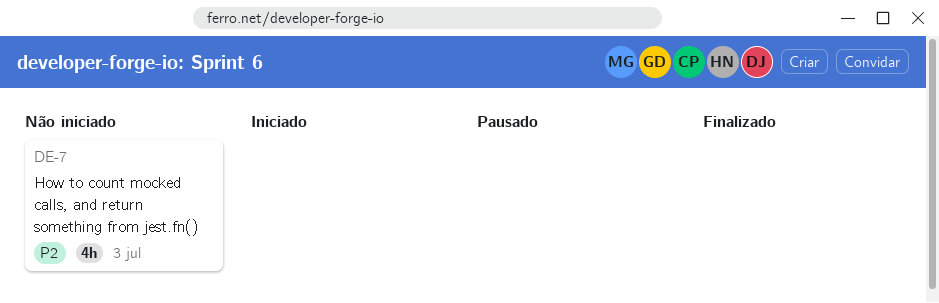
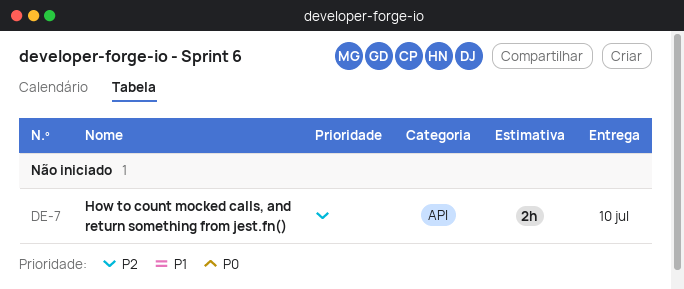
DE-7, estimate: 4h -> 2h
DE-7, due: Jul 3 -> Jul 10

